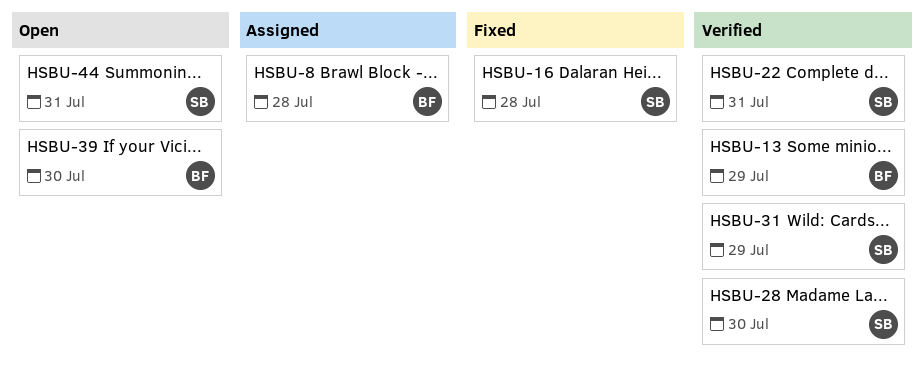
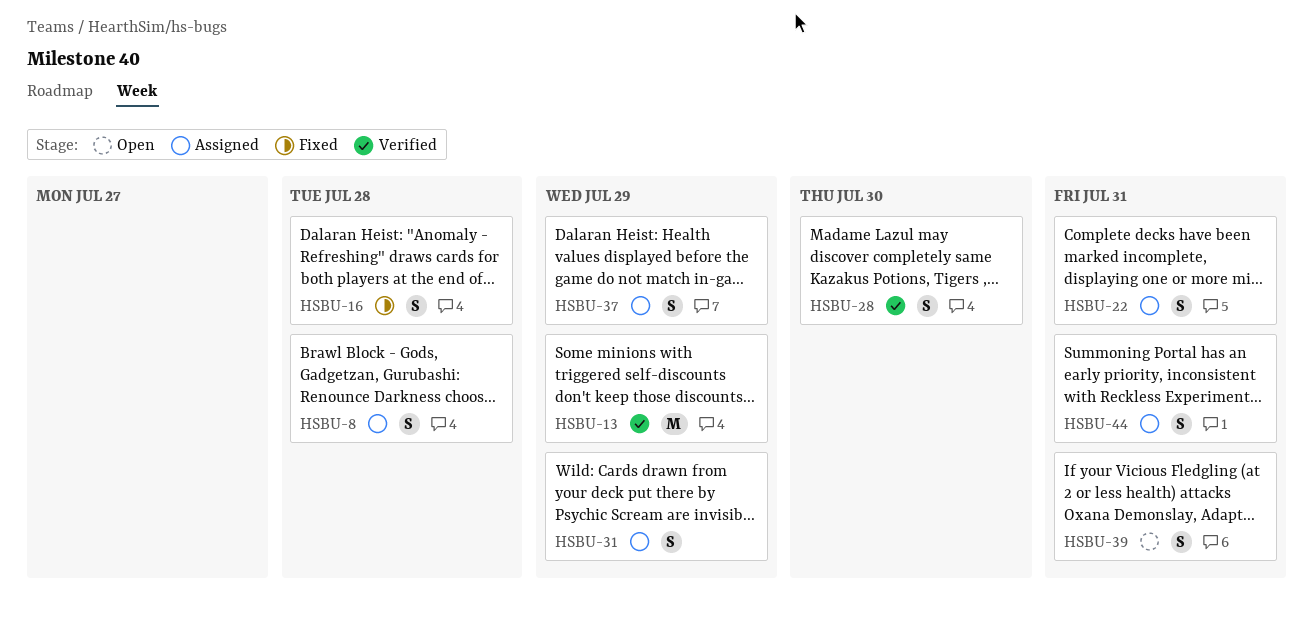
HSBU-22, status: Verified -> Assigned
HSBU-31, status: Verified -> Assigned
HSBU-37: none -> present
HSBU-39, due: Jul 30 -> Jul 31
HSBU-44, status: Open -> Assigned

